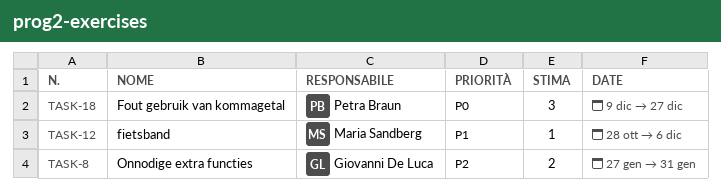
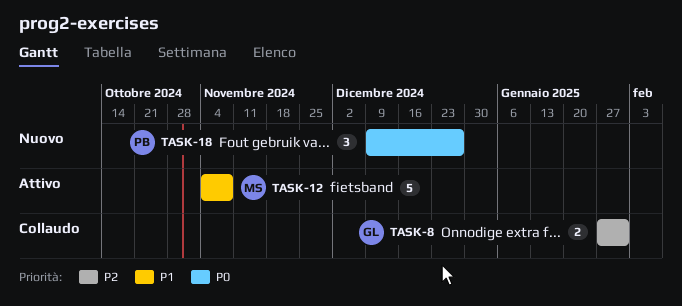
TASK-12, estimate: 1 -> 5
TASK-12, start: Oct 28 -> Nov 4
TASK-12, due: Dec 6 -> Nov 8

